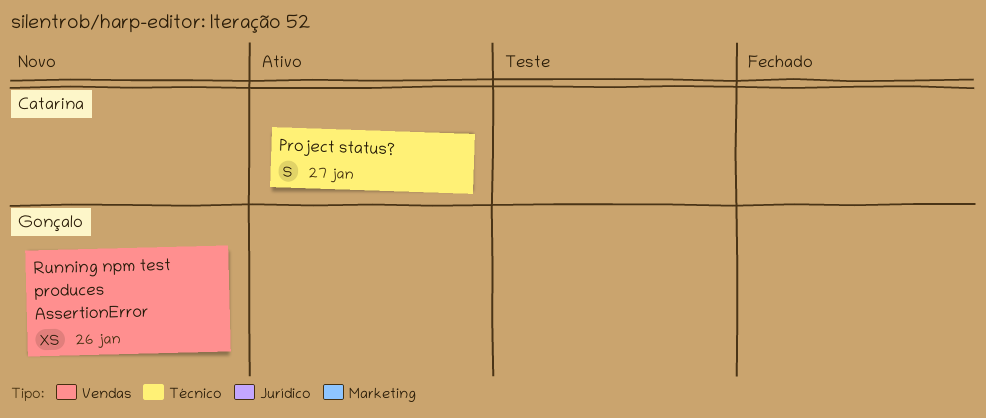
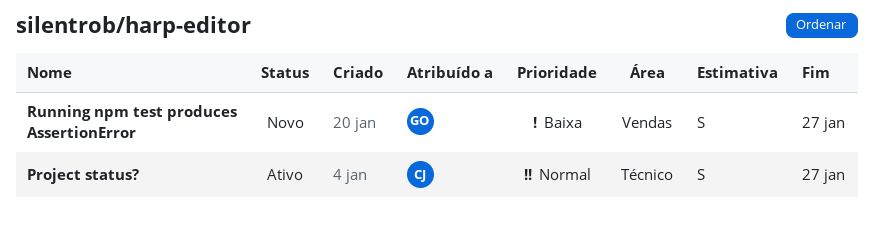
Running npm test produces AssertionError, estimate: XS -> S
Running npm test produces AssertionError, due: Jan 26 -> Jan 27

